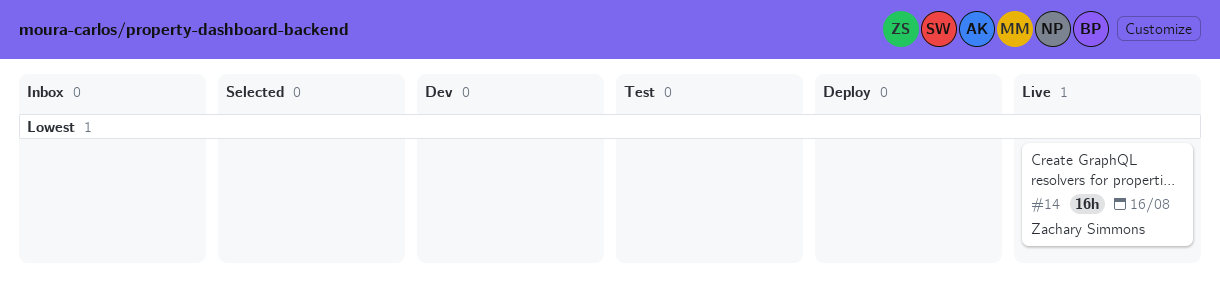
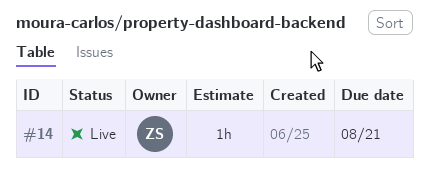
#14, estimate: 16h -> 1h
#14, due: Aug 16 -> Aug 21

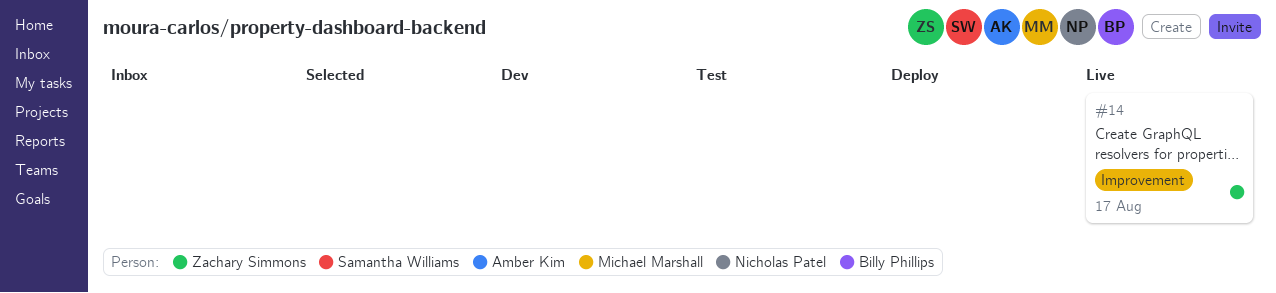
#14, due: Aug 21 -> Aug 17

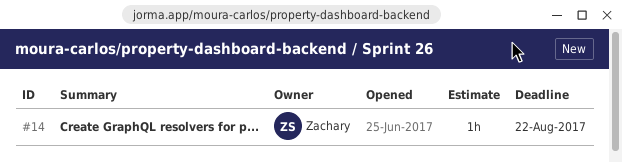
#14, due: Aug 17 -> Aug 22

